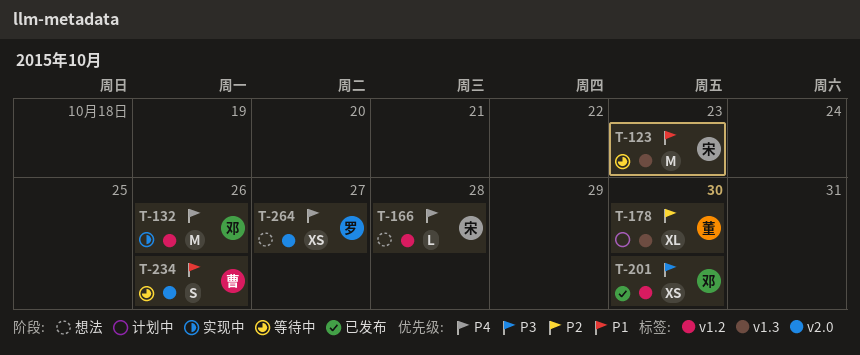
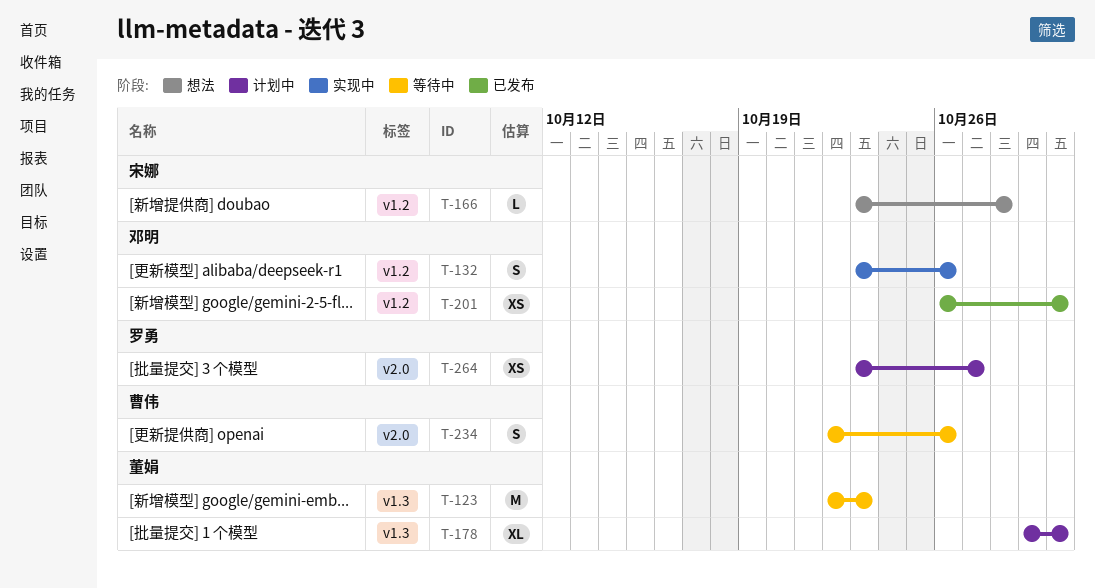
T-123, owner: 宋娜 -> 董娟
T-132, estimate: M -> S
T-264, status: 想法 -> 计划中

